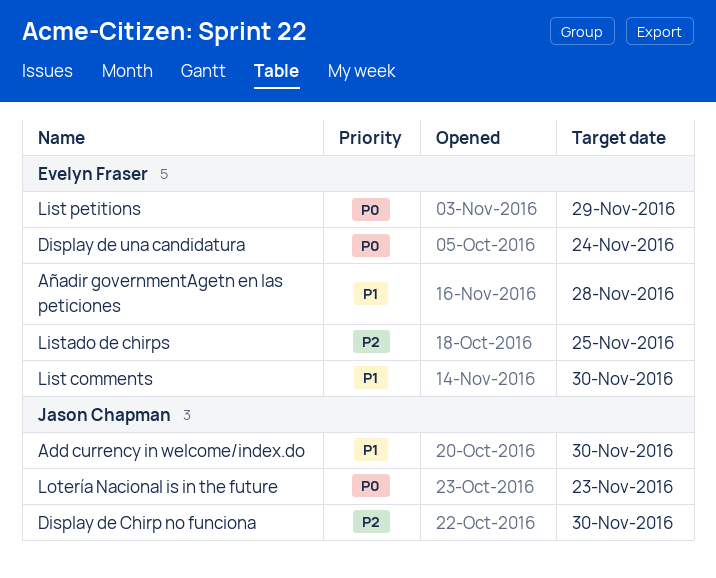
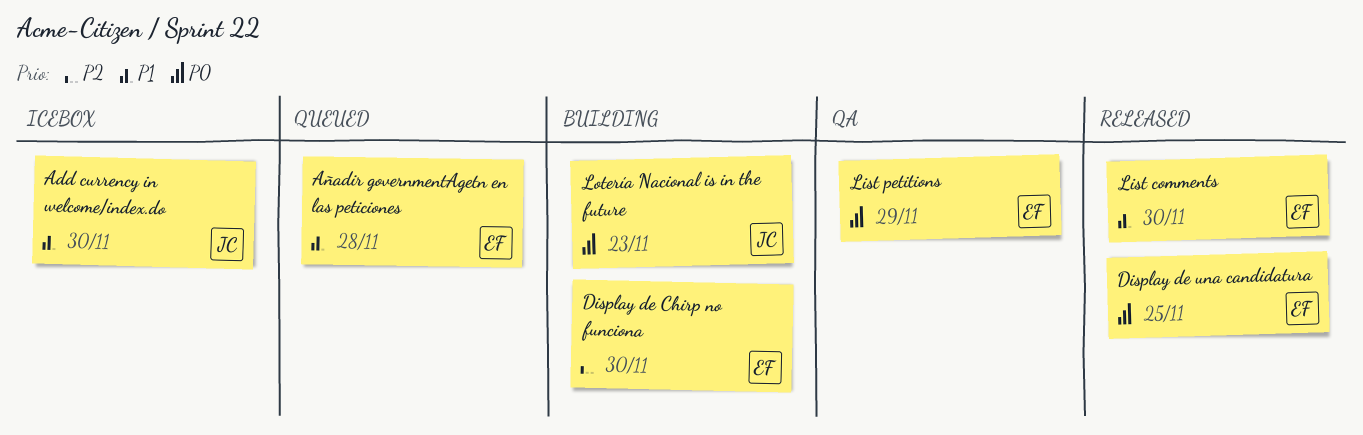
Display de Chirp no funciona, owner: Jason Chapman -> Evelyn Fraser
Display de una candidatura, due: Nov 24 -> Nov 25
Listado de chirps: present -> none

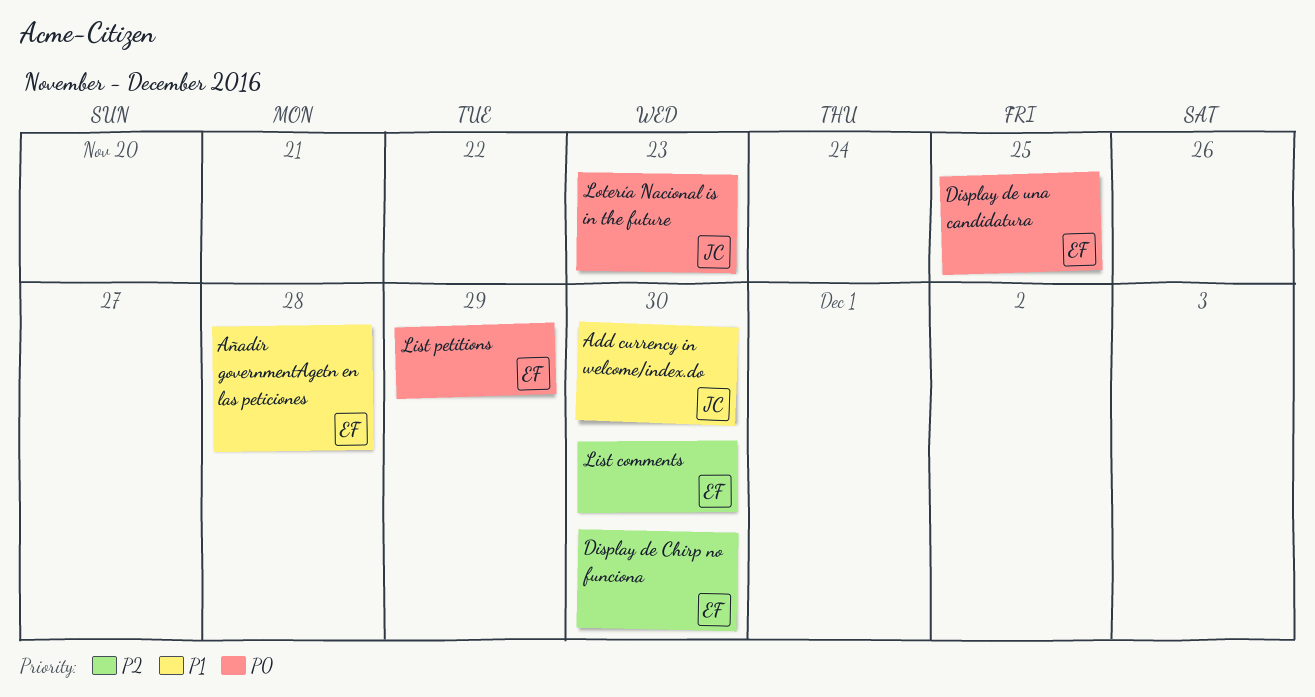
List comments, priority: P1 -> P2

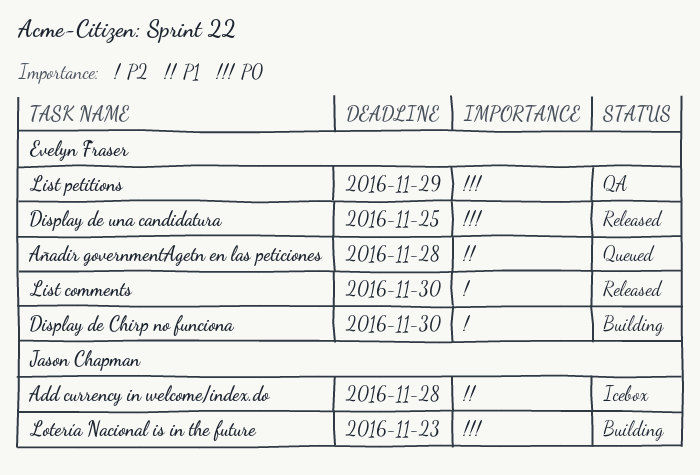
Add currency in welcome/index.do, due: Nov 30 -> Nov 28

